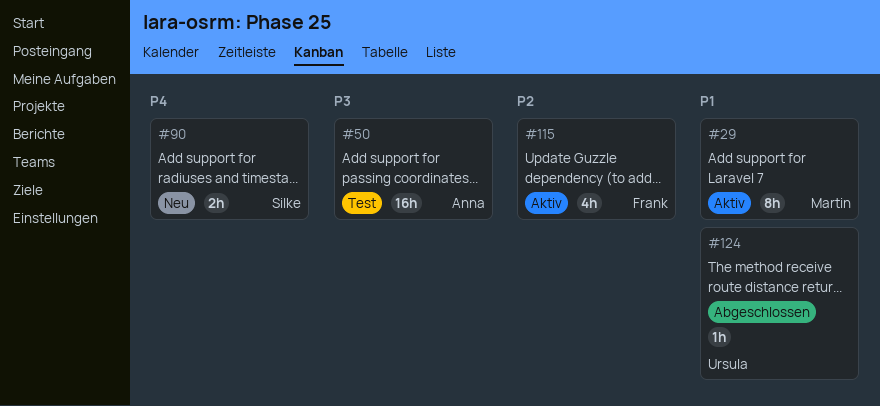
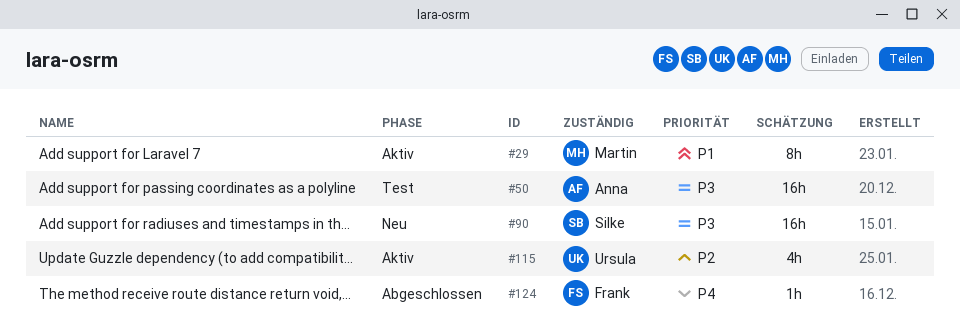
#90, priority: P4 -> P3
#90, estimate: 2h -> 16h
#115, owner: Frank -> Ursula
#124, owner: Ursula -> Frank
#124, priority: P1 -> P4

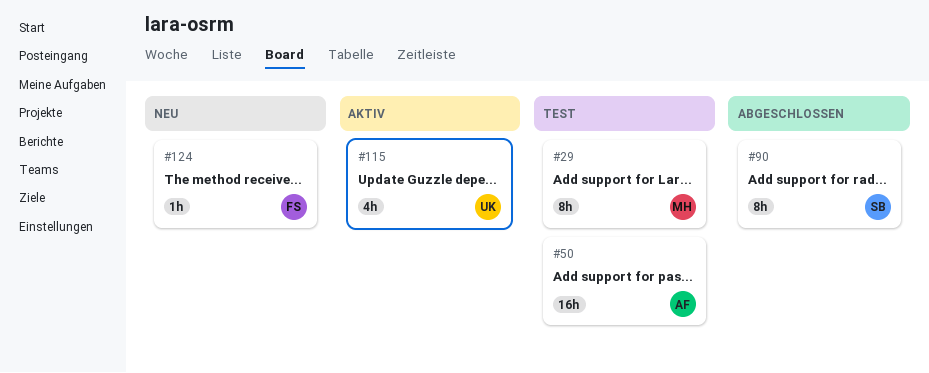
#29, status: Aktiv -> Test
#90, status: Neu -> Abgeschlossen
#90, estimate: 16h -> 8h
#124, status: Abgeschlossen -> Neu

